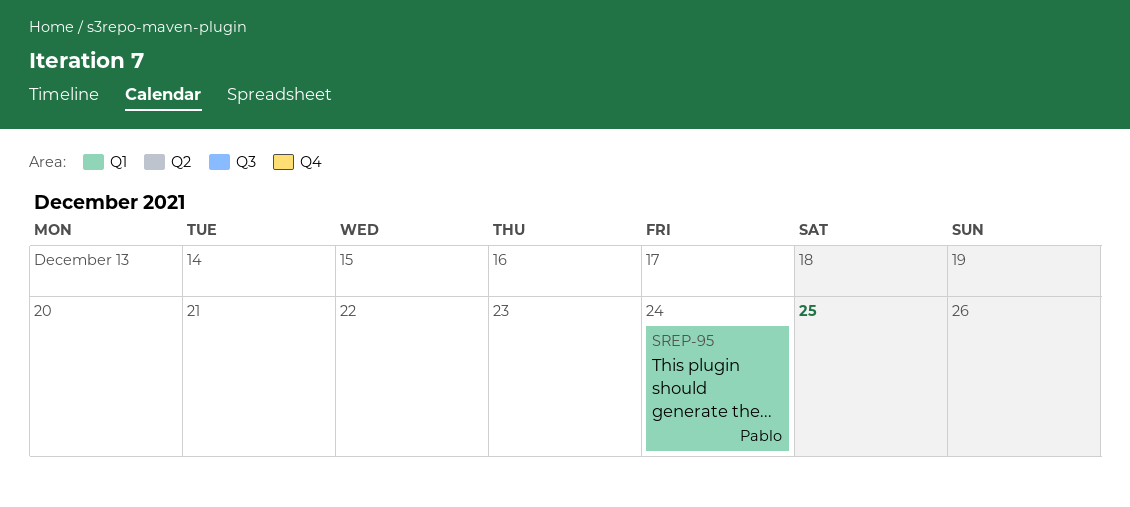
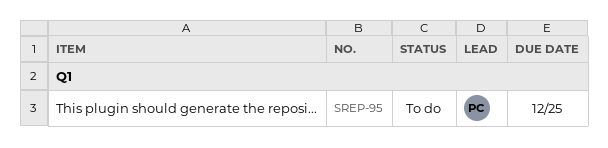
SREP-95, due: Dec 24 -> Dec 25

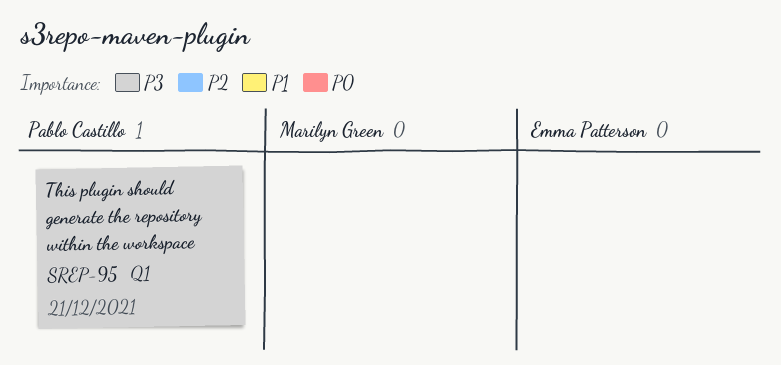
SREP-95, due: Dec 25 -> Dec 21

